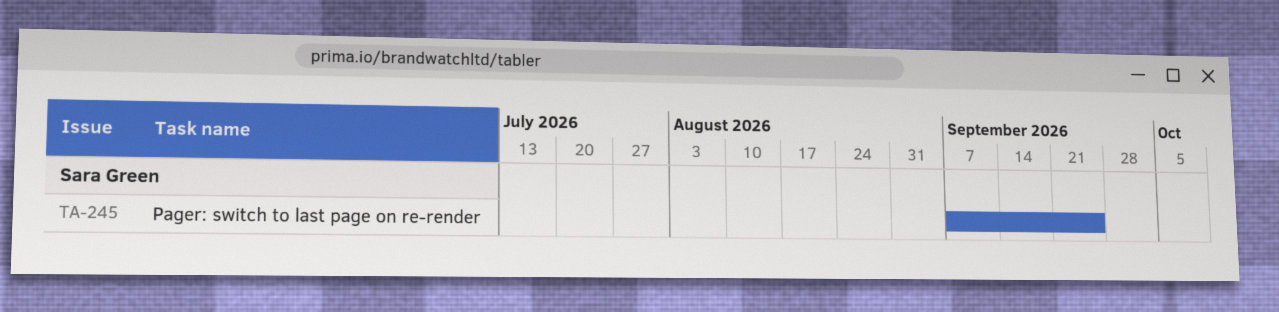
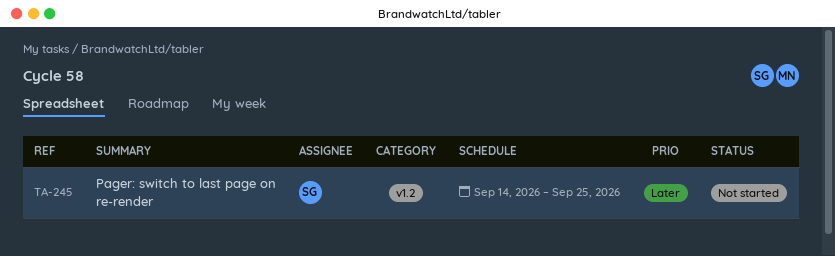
TA-245, start: Sep 7 -> Sep 14

